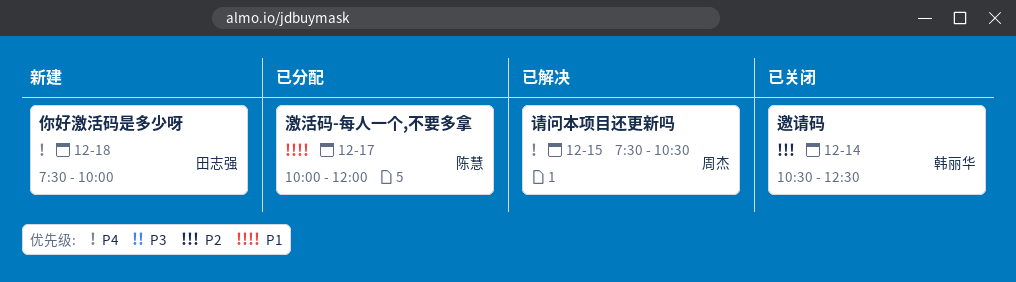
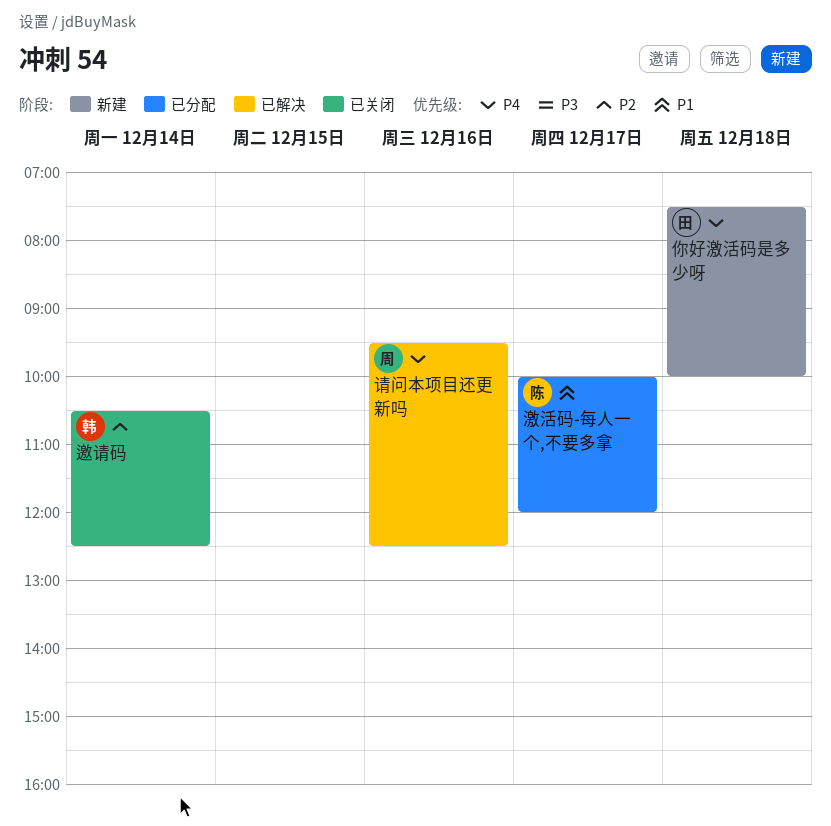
请问本项目还更新吗, day: Dec 15 -> Dec 16
请问本项目还更新吗, begins: 07:30 -> 09:30
请问本项目还更新吗, ends: 10:30 -> 12:30

